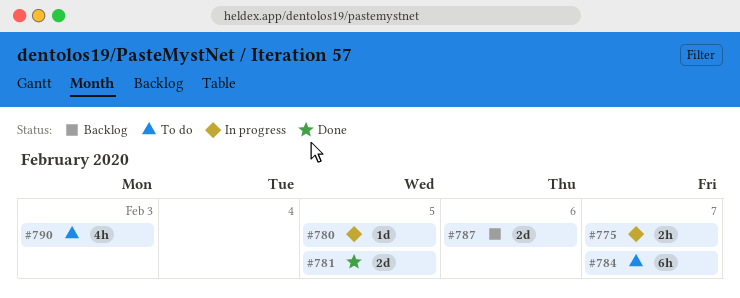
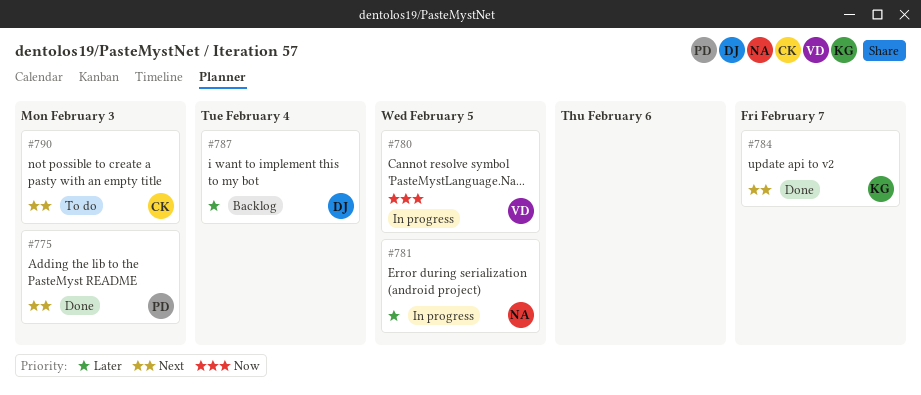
#775, status: In progress -> Done
#775, due: Feb 7 -> Feb 3
#781, status: Done -> In progress
#784, status: To do -> Done
#787, due: Feb 6 -> Feb 4

